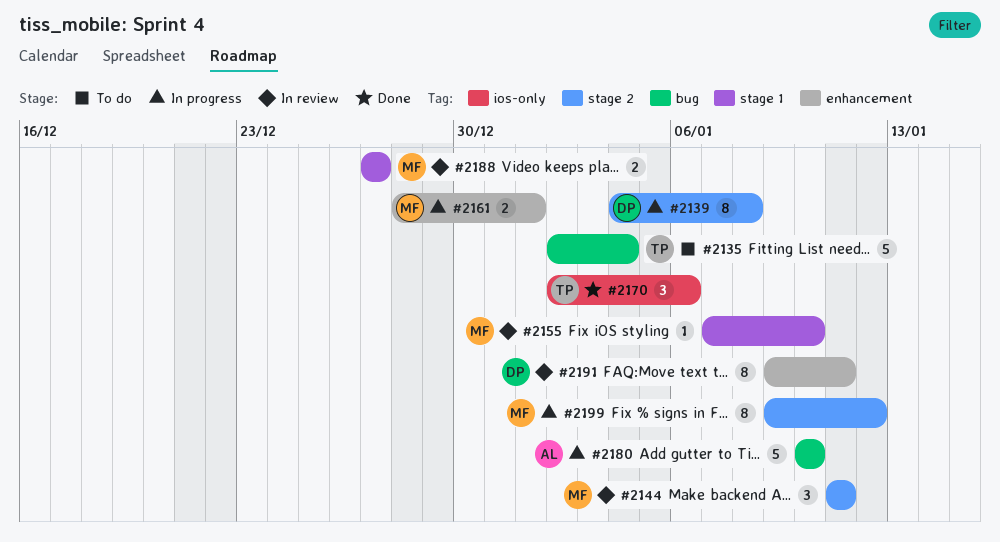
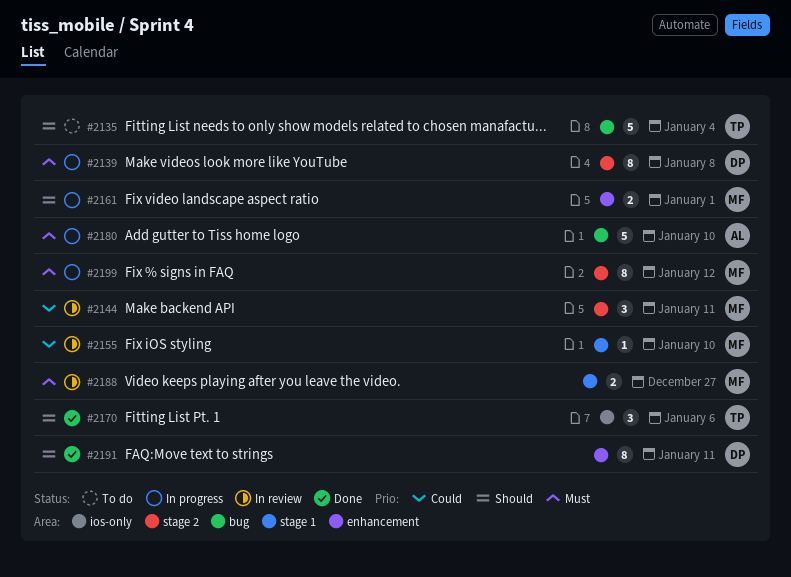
#2191, status: In review -> Done

